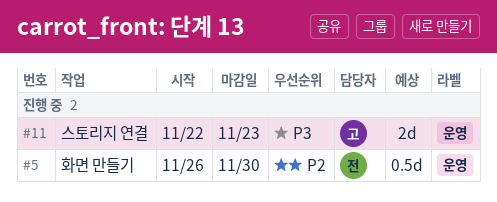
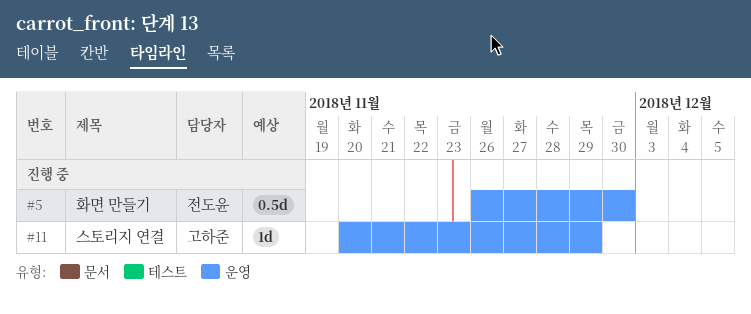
#11, estimate: 2d -> 1d
#11, start: Nov 22 -> Nov 20
#11, due: Nov 23 -> Nov 29

